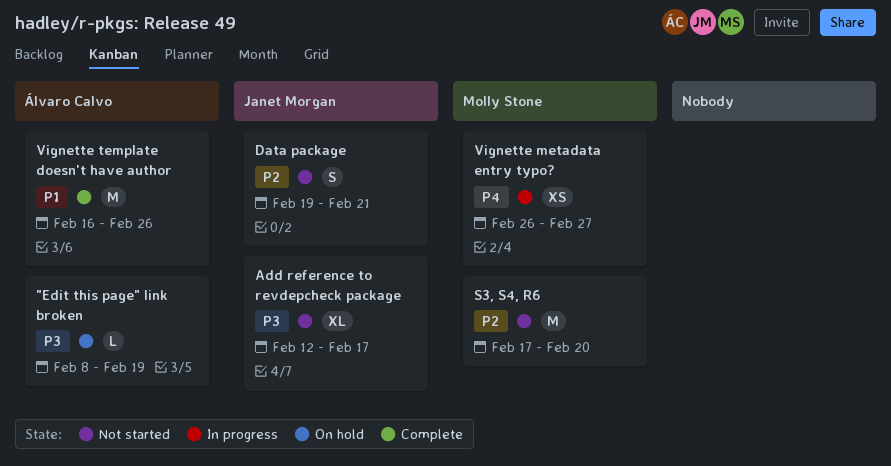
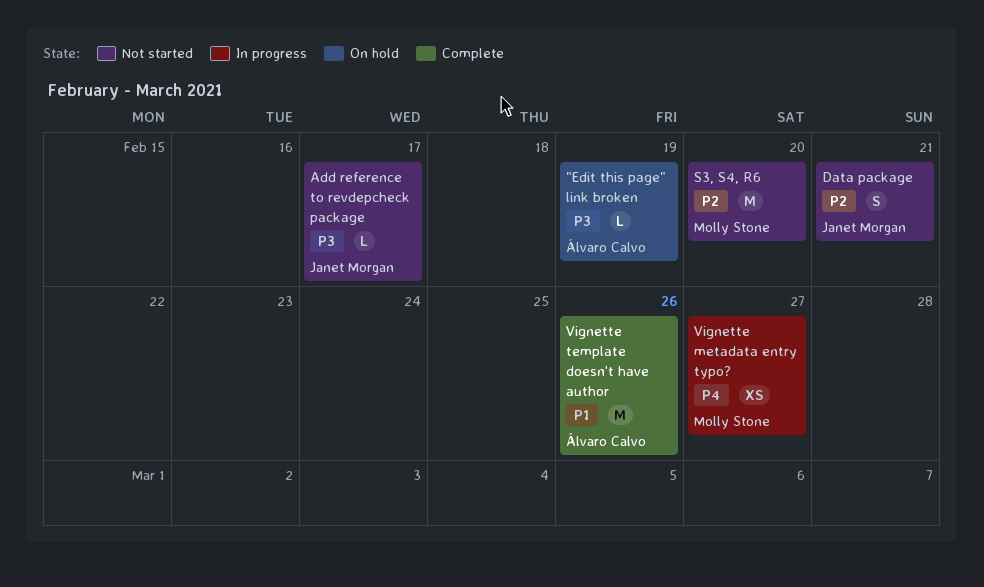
Add reference to revdepcheck package, estimate: XL -> L

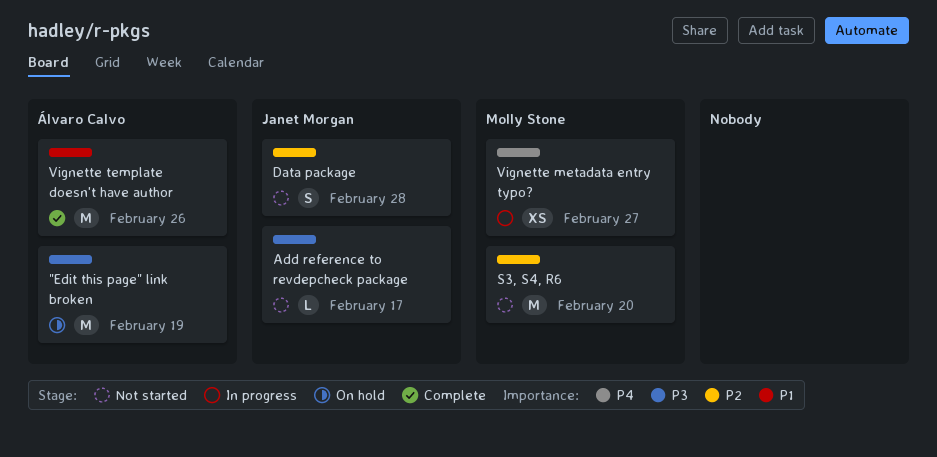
"Edit this page" link broken, estimate: L -> M
Data package, due: Feb 21 -> Feb 28

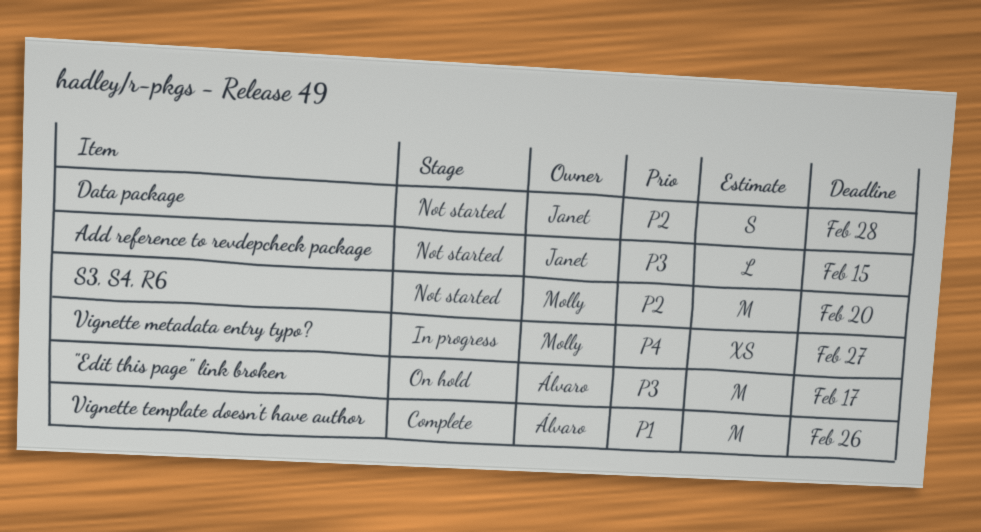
"Edit this page" link broken, due: Feb 19 -> Feb 17
Add reference to revdepcheck package, due: Feb 17 -> Feb 15

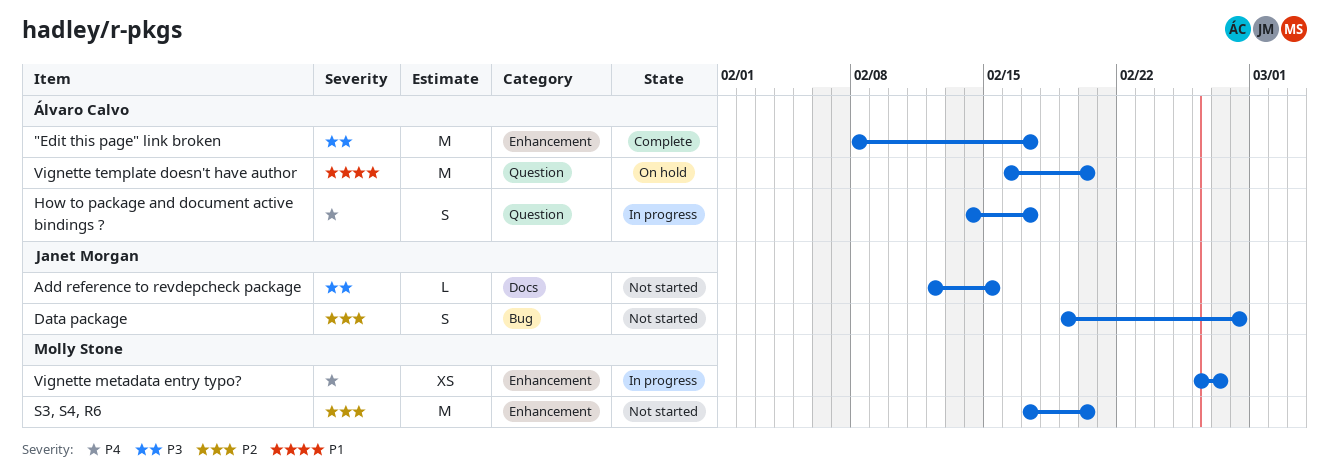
"Edit this page" link broken, status: On hold -> Complete
How to package and document active bindings ?: none -> present
Vignette template doesn't have author, status: Complete -> On hold
Vignette template doesn't have author, due: Feb 26 -> Feb 20

